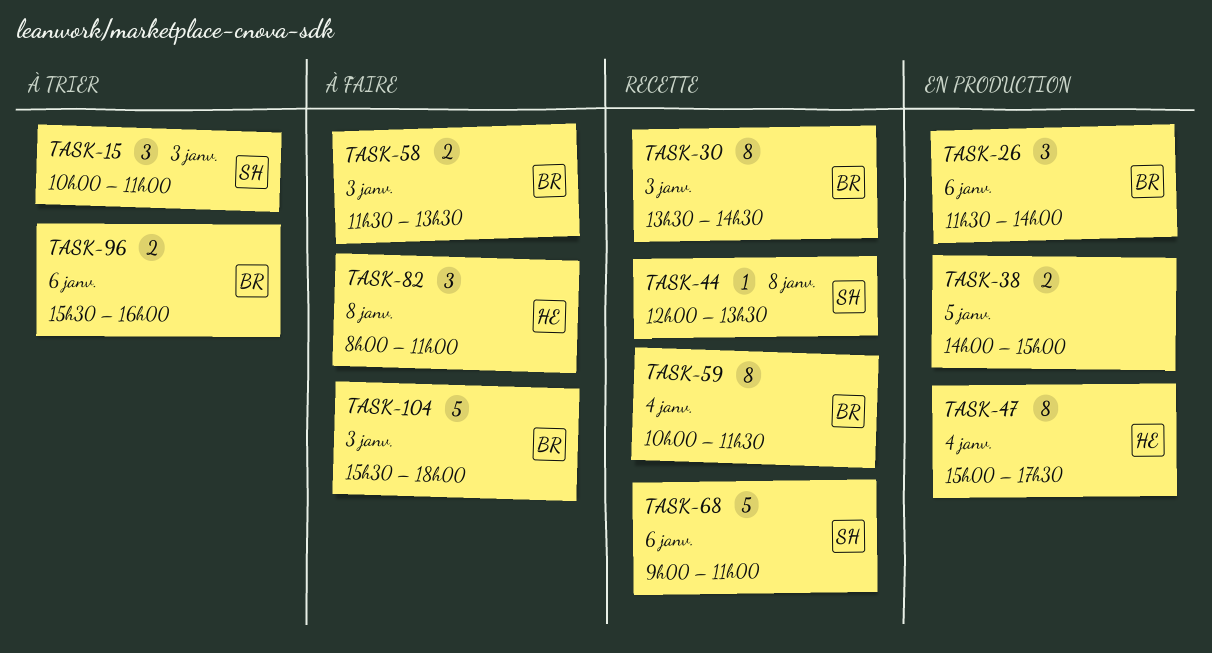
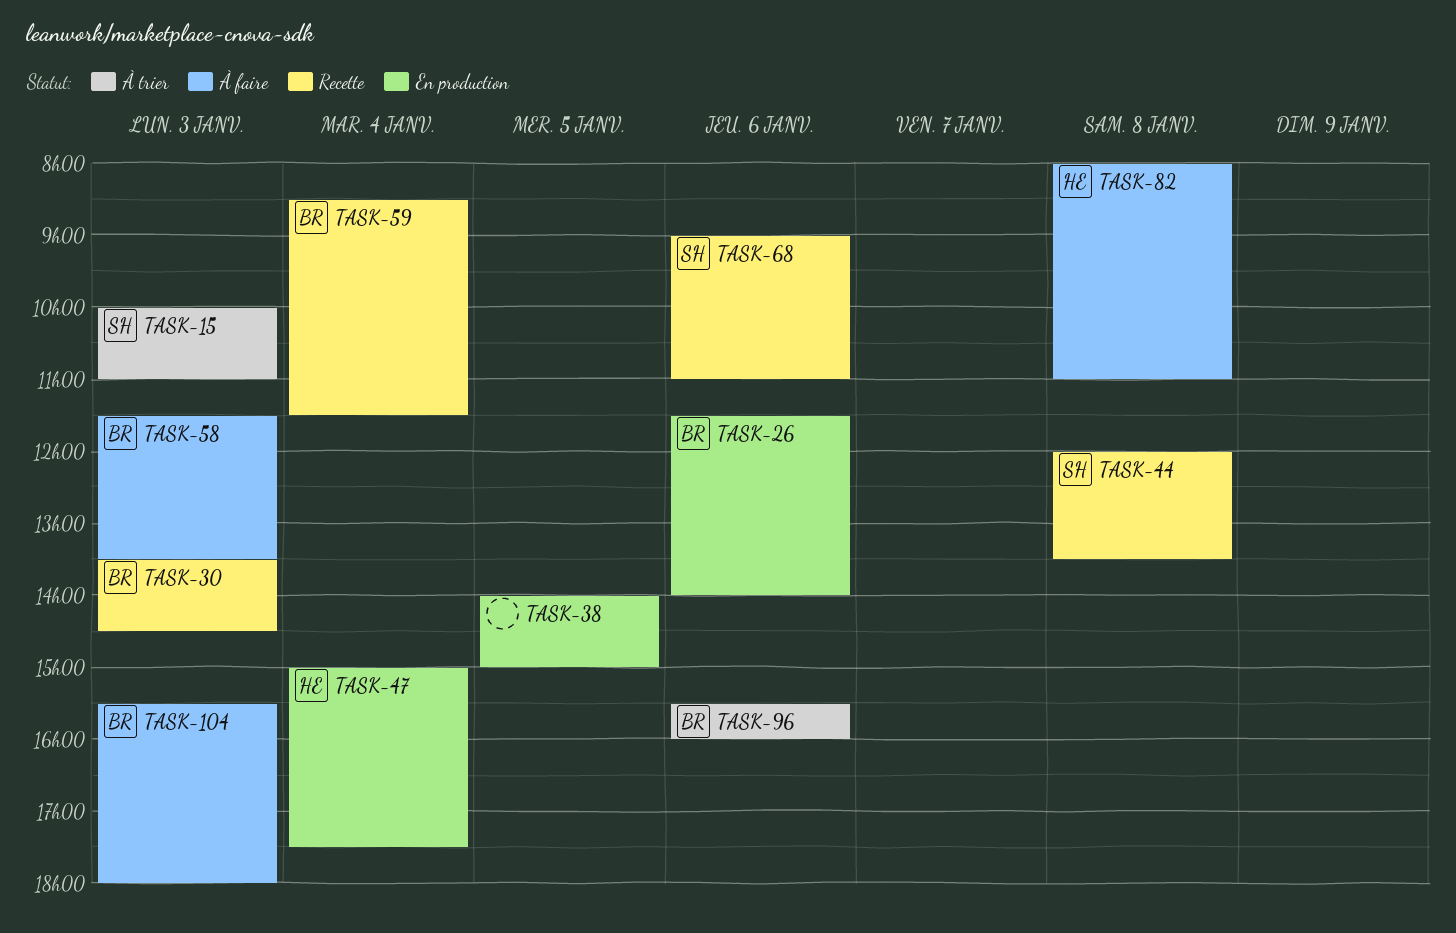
TASK-59, begins: 10:00 -> 08:30

